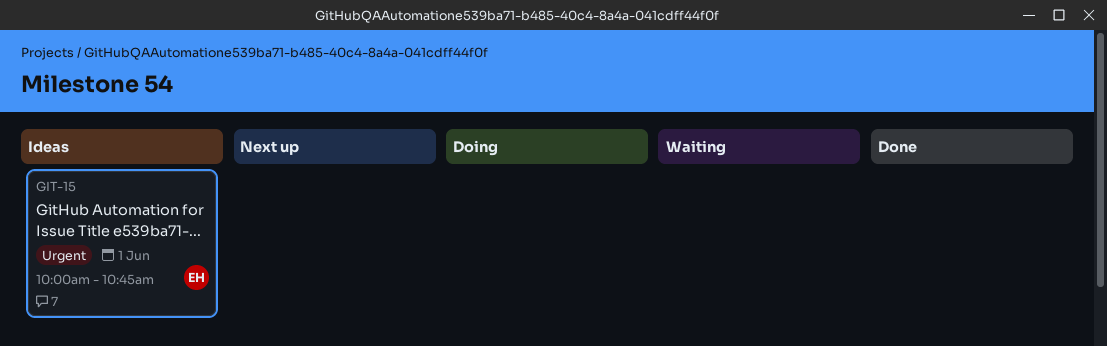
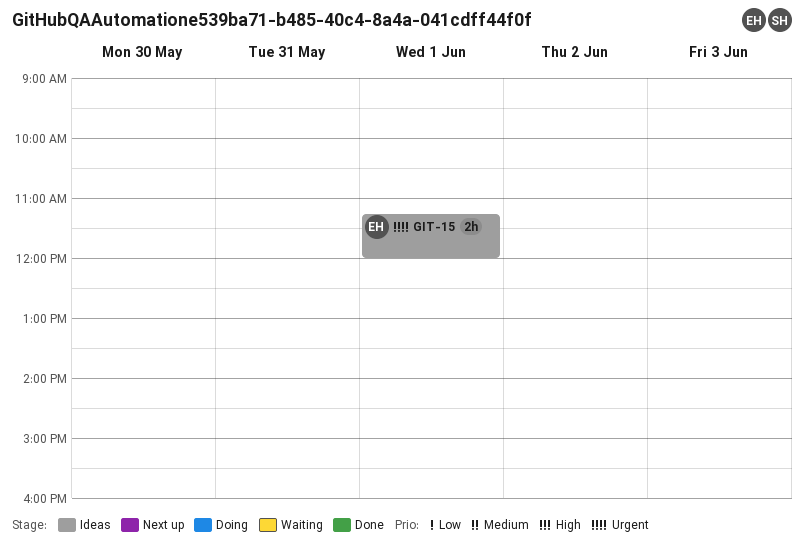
GIT-15, begins: 10:00 -> 11:15
GIT-15, ends: 10:45 -> 12:00

